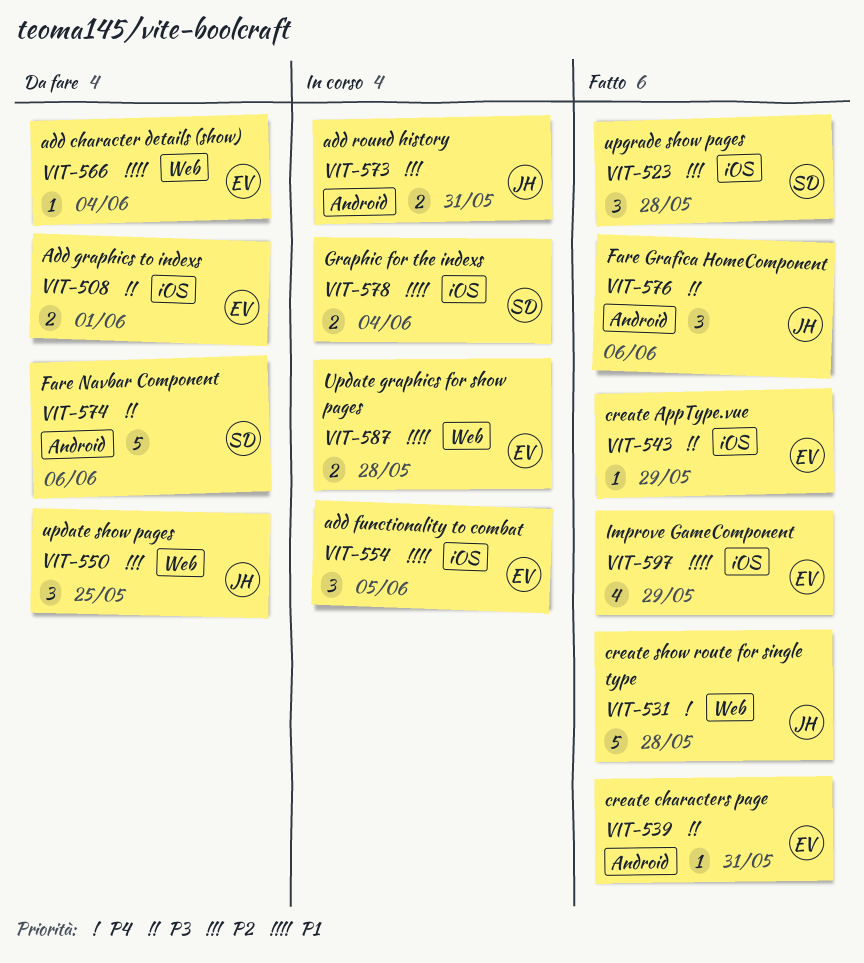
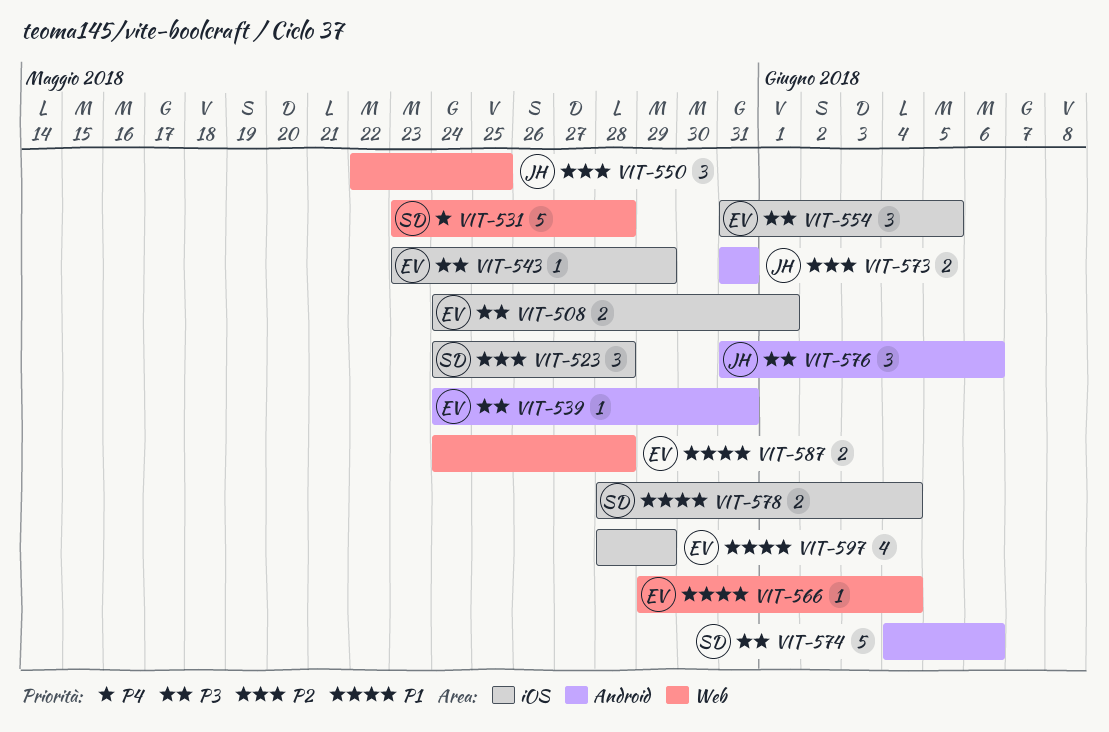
VIT-531, owner: JH -> SD
VIT-554, priority: P1 -> P3

